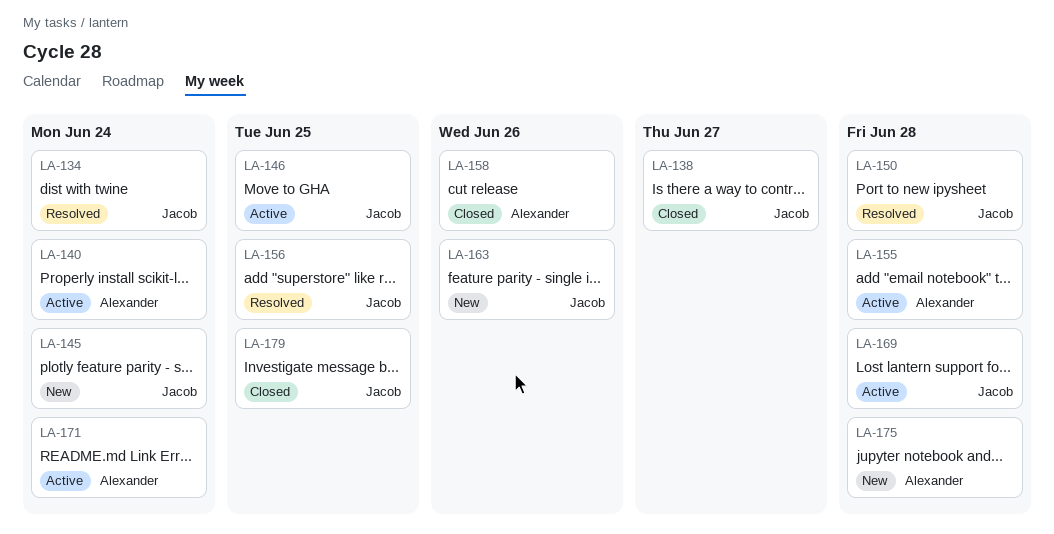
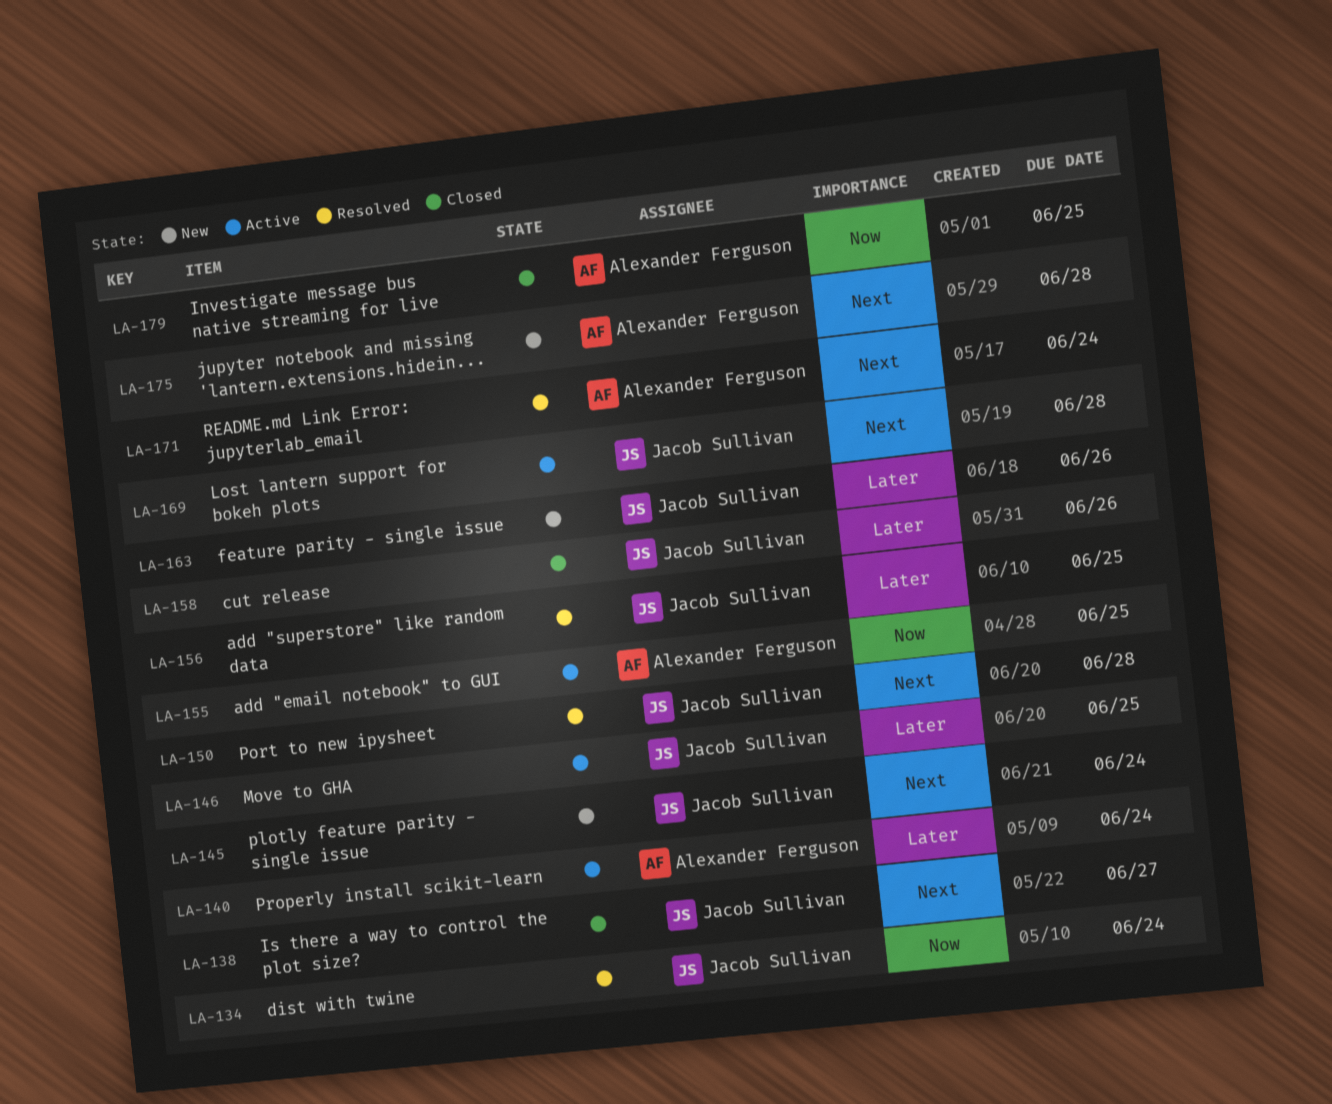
LA-155, due: Jun 28 -> Jun 25
LA-158, owner: Alexander Ferguson -> Jacob Sullivan
LA-171, status: Active -> Resolved
LA-179, owner: Jacob Sullivan -> Alexander Ferguson

